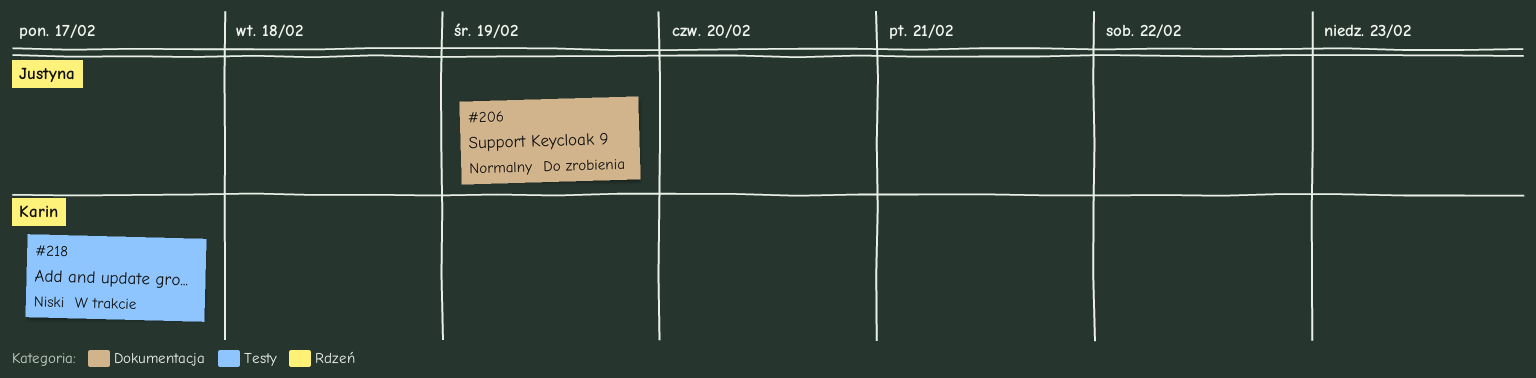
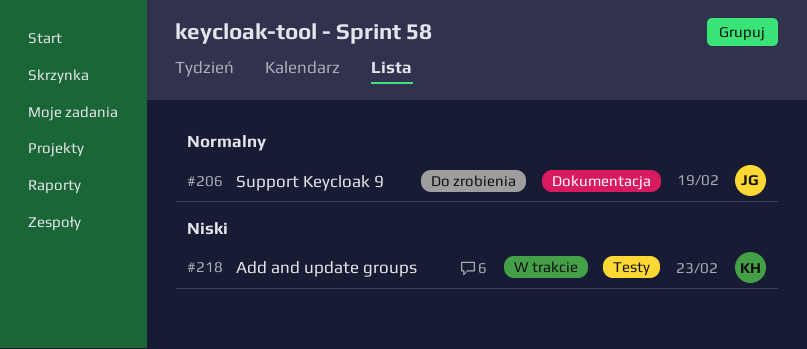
#218, due: Feb 17 -> Feb 23

